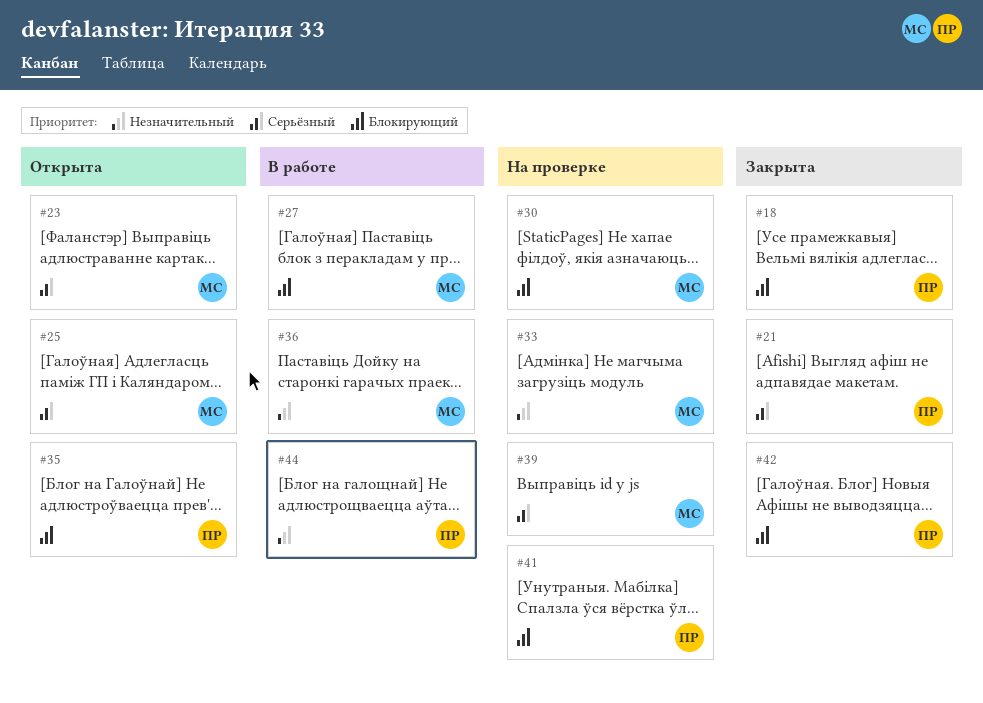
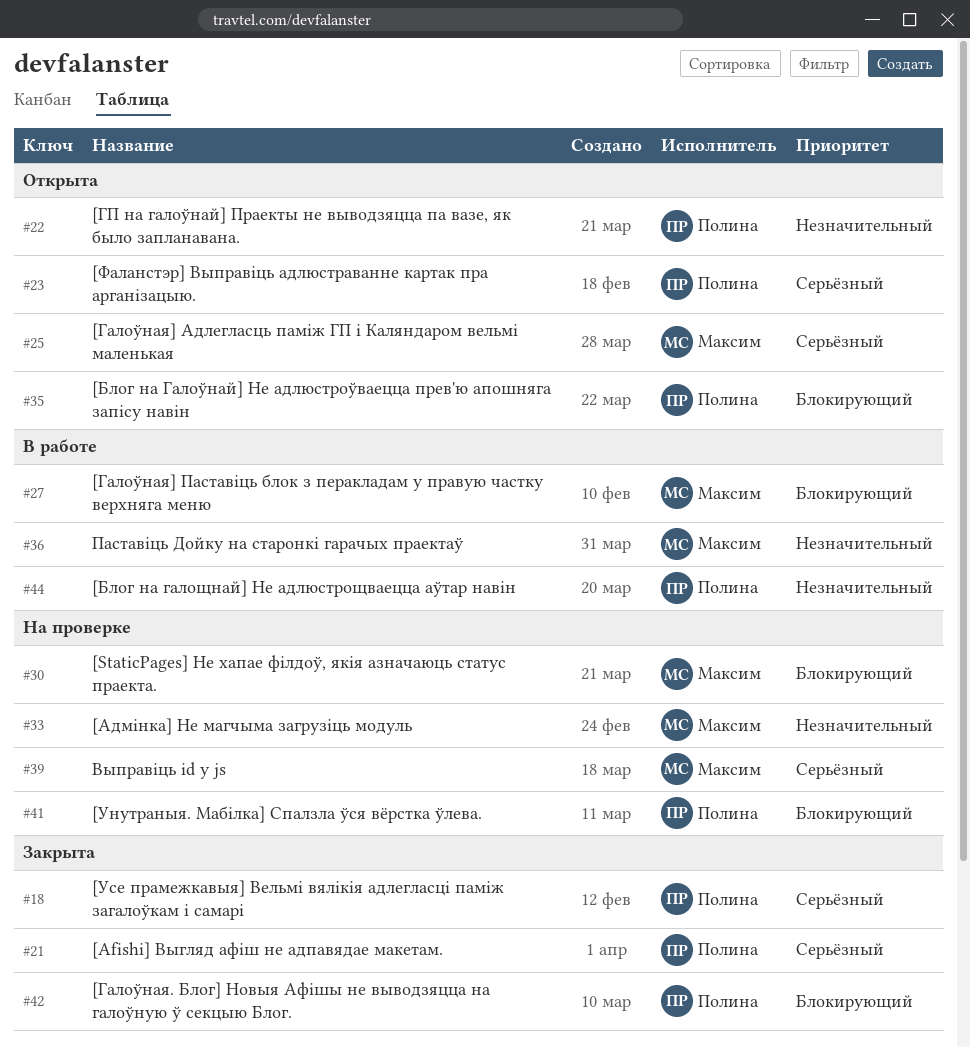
#18, priority: Блокирующий -> Серьёзный
#22: none -> present
#23, owner: Максим -> Полина

